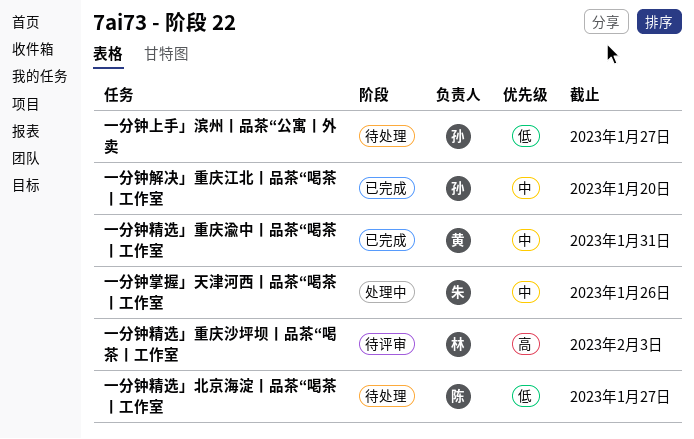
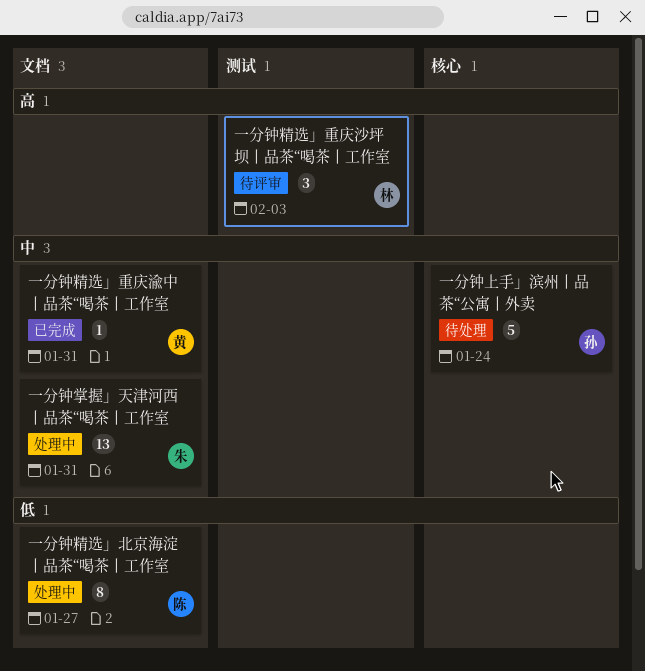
一分钟上手」滨州丨品茶“公寓丨外卖, priority: 低 -> 中
一分钟上手」滨州丨品茶“公寓丨外卖, due: Jan 27 -> Jan 24
一分钟掌握」天津河西丨品茶“喝茶丨工作室, due: Jan 26 -> Jan 31
一分钟精选」北京海淀丨品茶“喝茶丨工作室, status: 待处理 -> 处理中
一分钟解决」重庆江北丨品茶“喝茶丨工作室: present -> none

